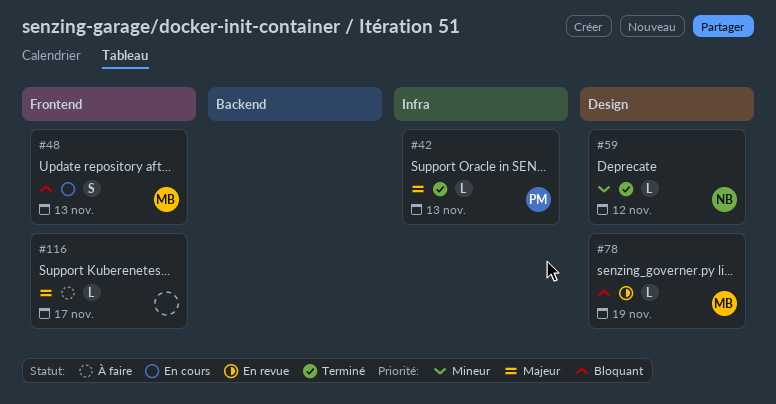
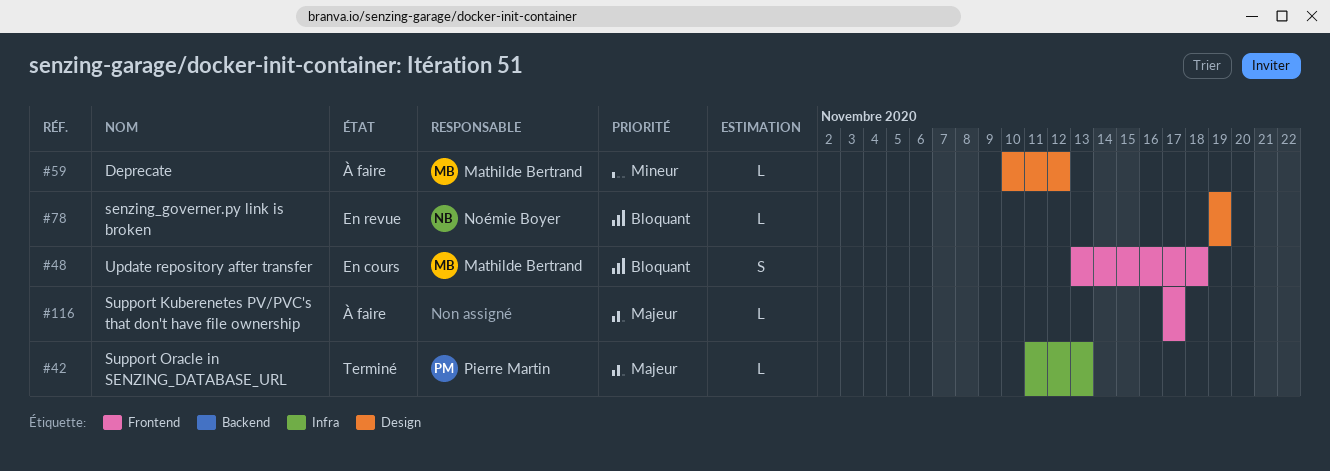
#48, due: Nov 13 -> Nov 18
#59, status: Terminé -> À faire
#59, owner: Noémie Boyer -> Mathilde Bertrand
#78, owner: Mathilde Bertrand -> Noémie Boyer

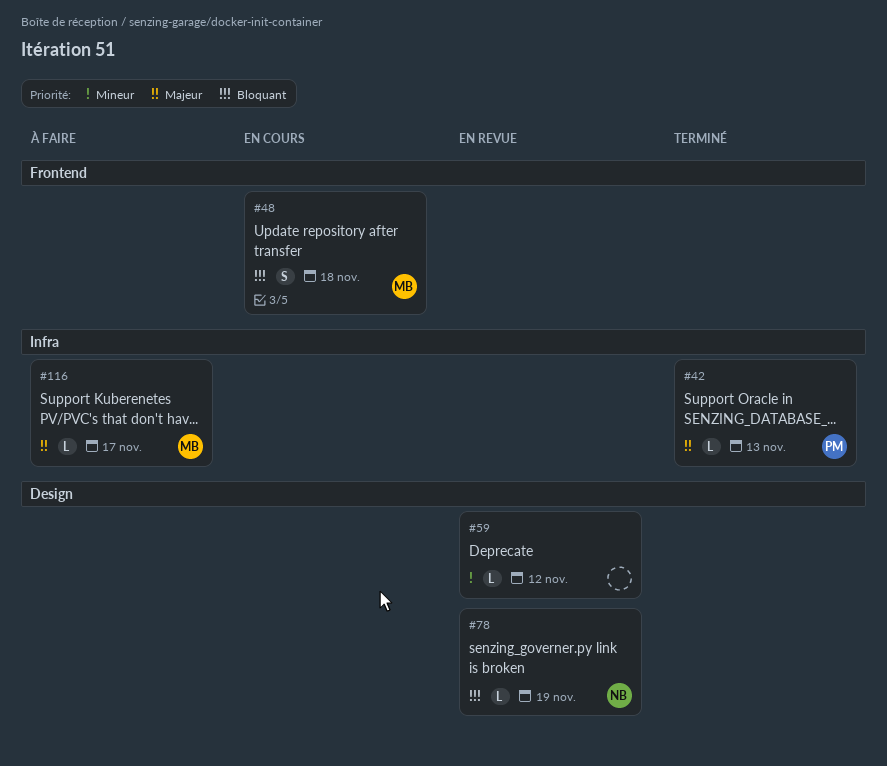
#59, status: À faire -> En revue
#59, owner: Mathilde Bertrand -> none
#116, owner: none -> Mathilde Bertrand
#116, label: Frontend -> Infra

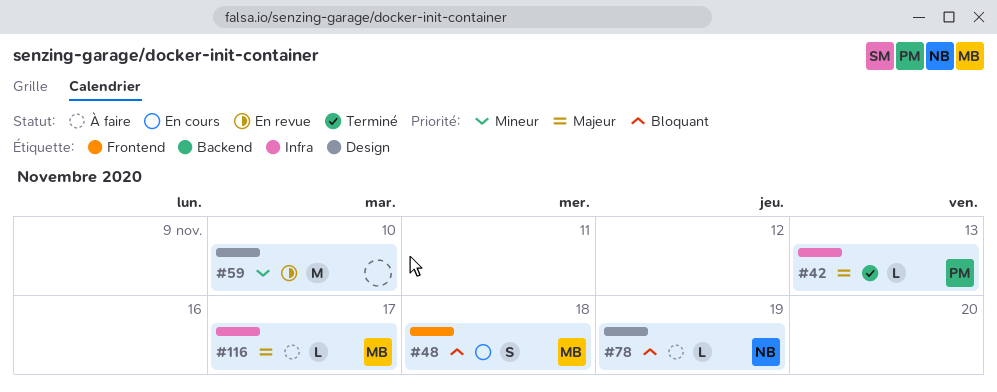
#59, estimate: L -> M
#59, due: Nov 12 -> Nov 10
#78, status: En revue -> À faire

